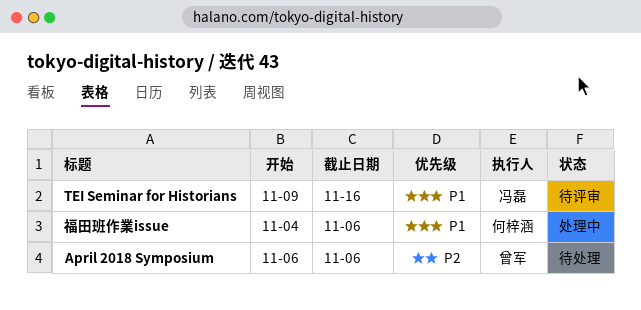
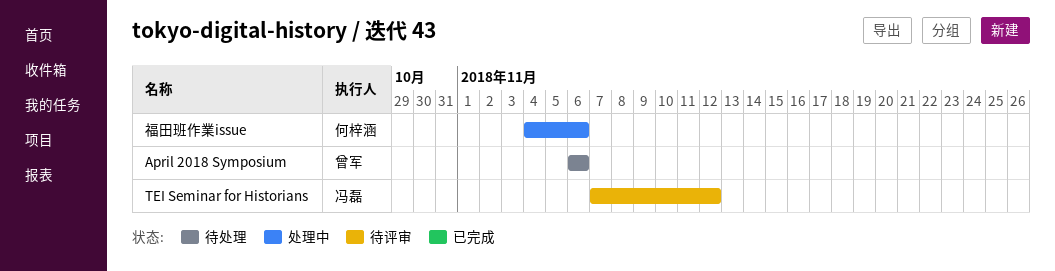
TEI Seminar for Historians, start: Nov 9 -> Nov 7
TEI Seminar for Historians, due: Nov 16 -> Nov 12

